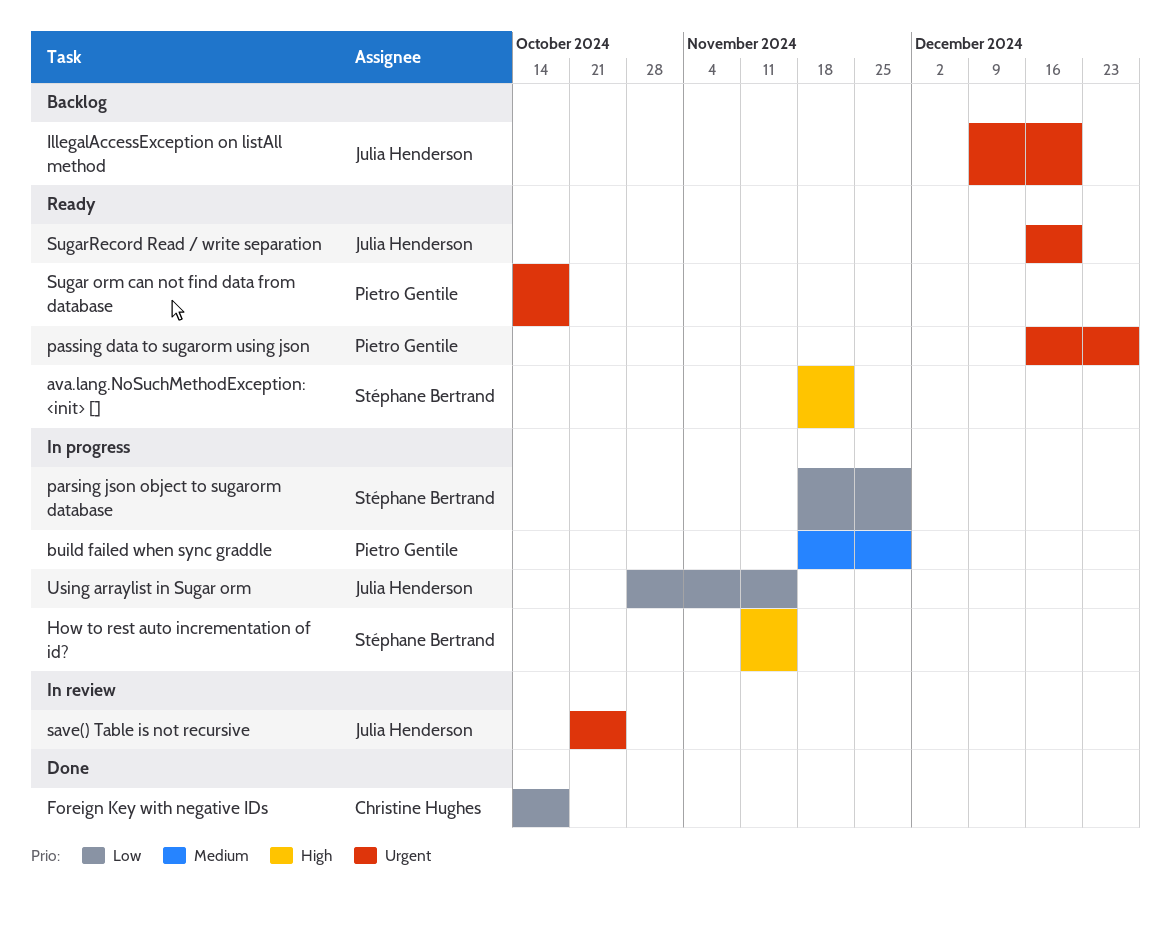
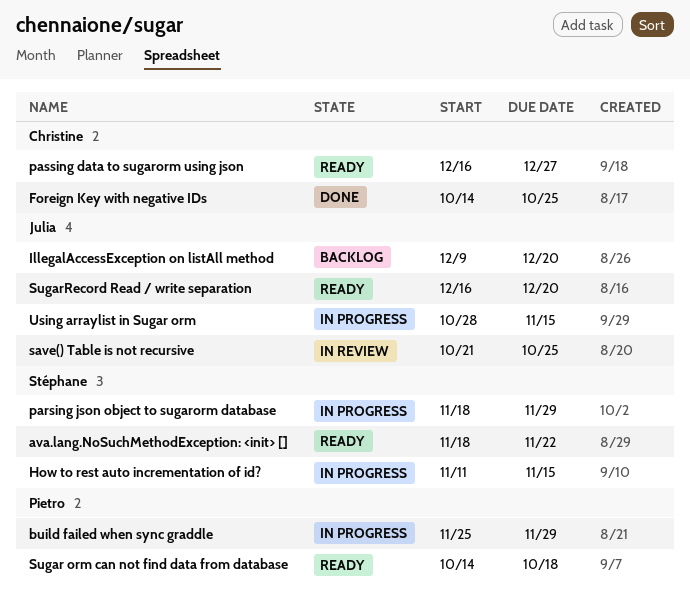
build failed when sync graddle, start: Nov 18 -> Nov 25
Foreign Key with negative IDs, due: Oct 18 -> Oct 25
passing data to sugarorm using json, owner: Pietro Gentile -> Christine Hughes

